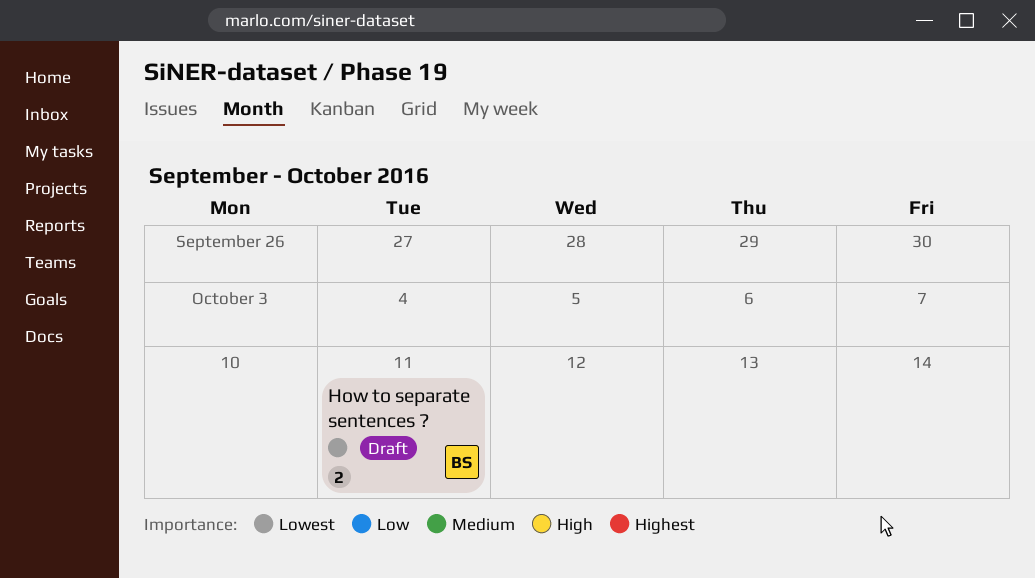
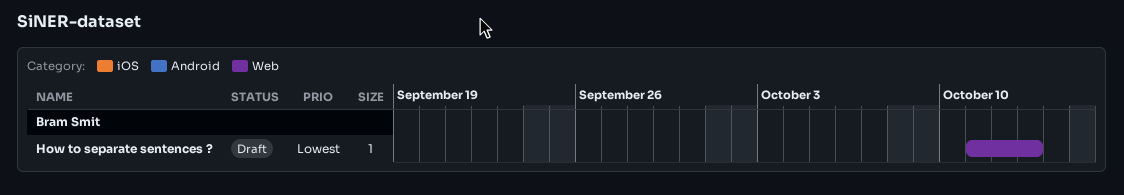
How to separate sentences ?, estimate: 2 -> 1
How to separate sentences ?, due: Oct 11 -> Oct 13

